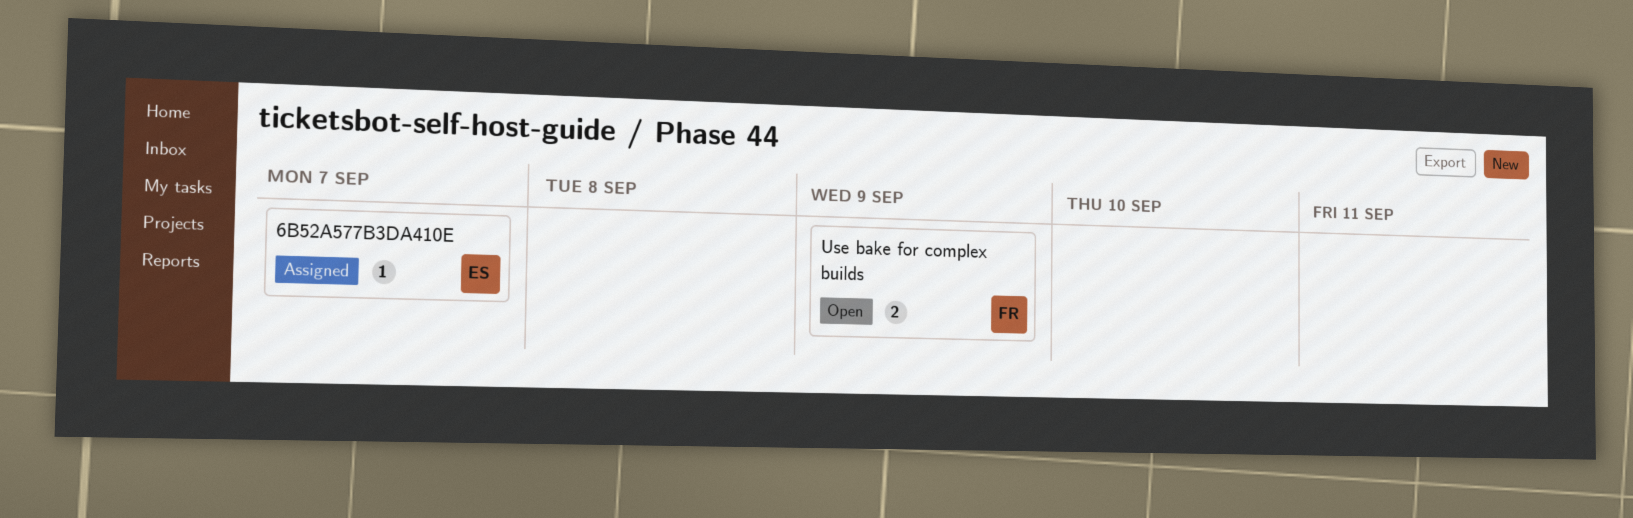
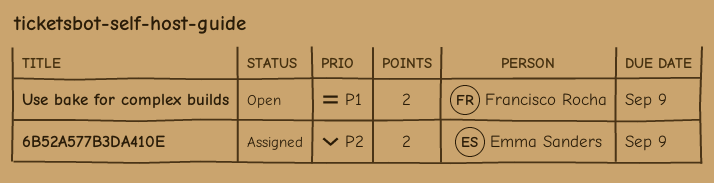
6B52A577B3DA410E, estimate: 1 -> 2
6B52A577B3DA410E, due: Sep 7 -> Sep 9

